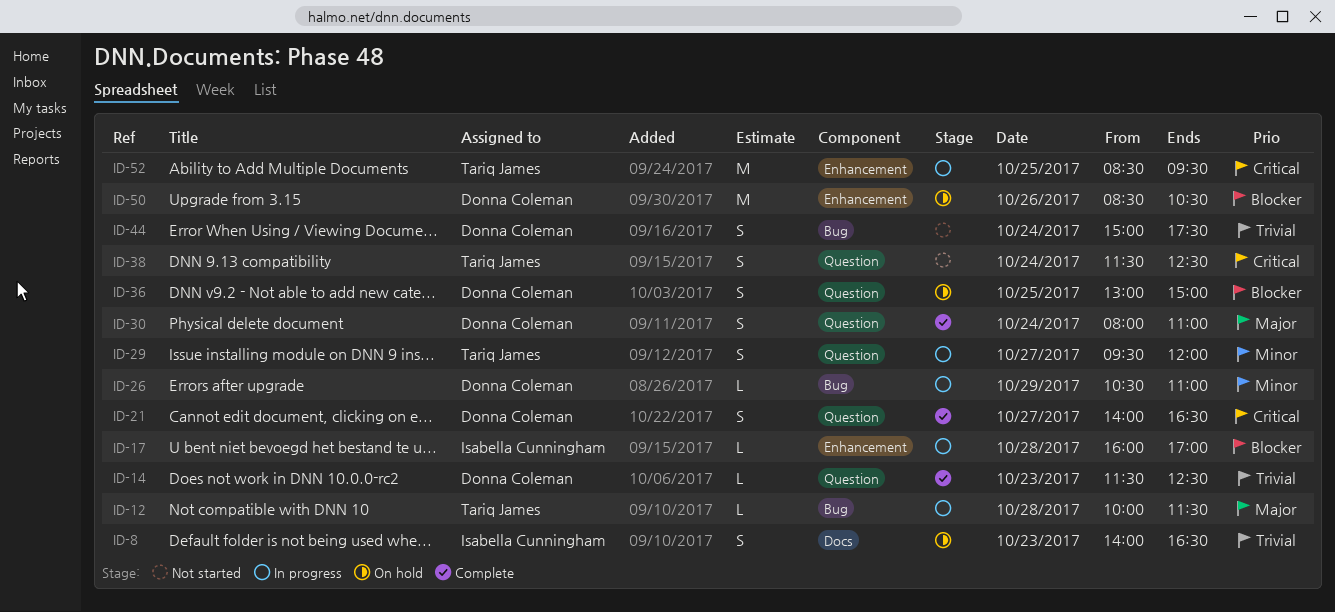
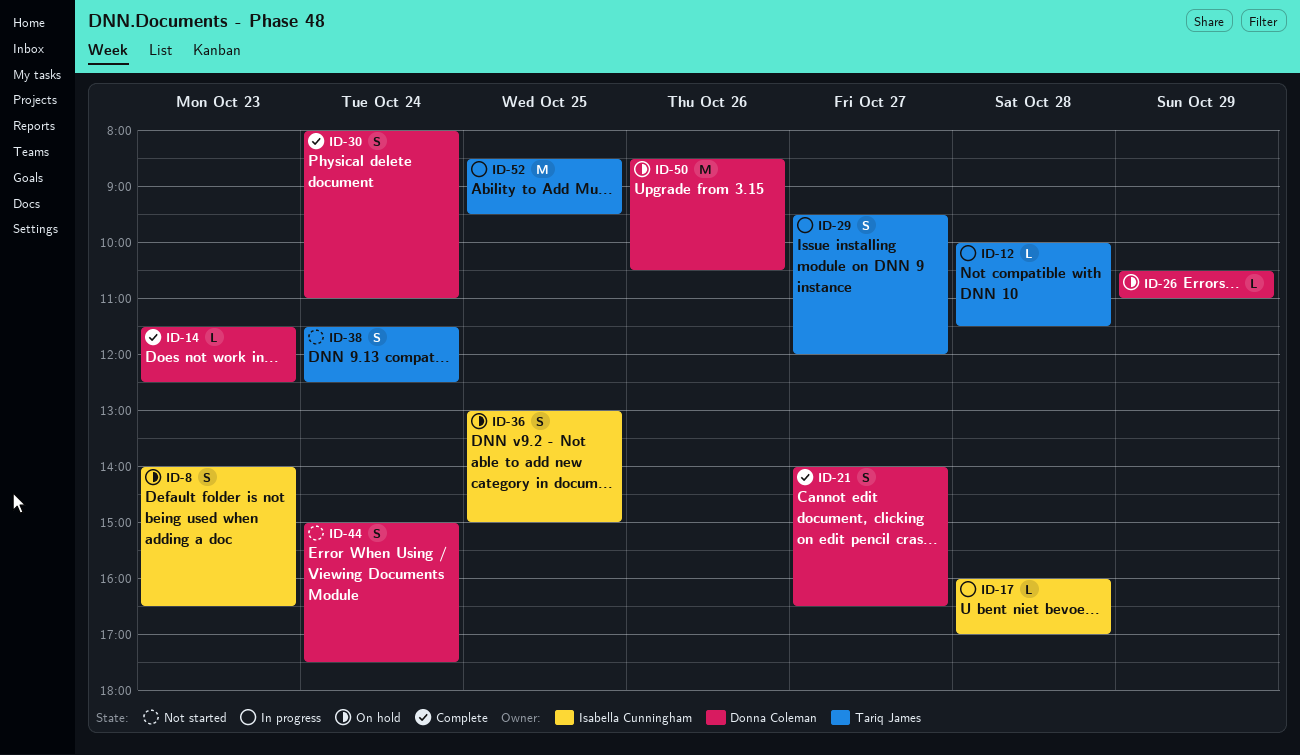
ID-26, status: In progress -> On hold
ID-36, owner: Donna Coleman -> Isabella Cunningham

